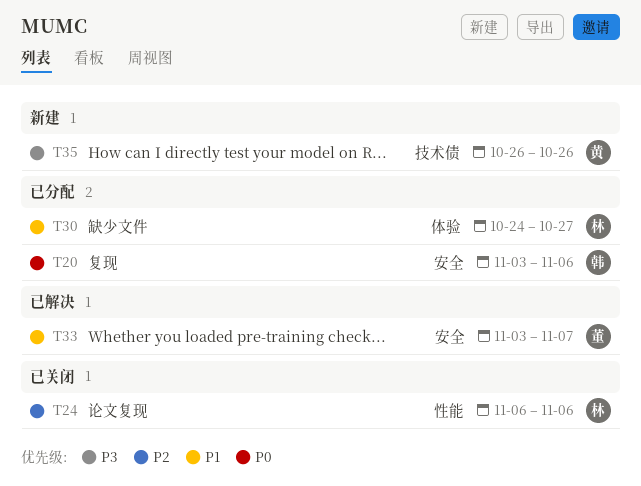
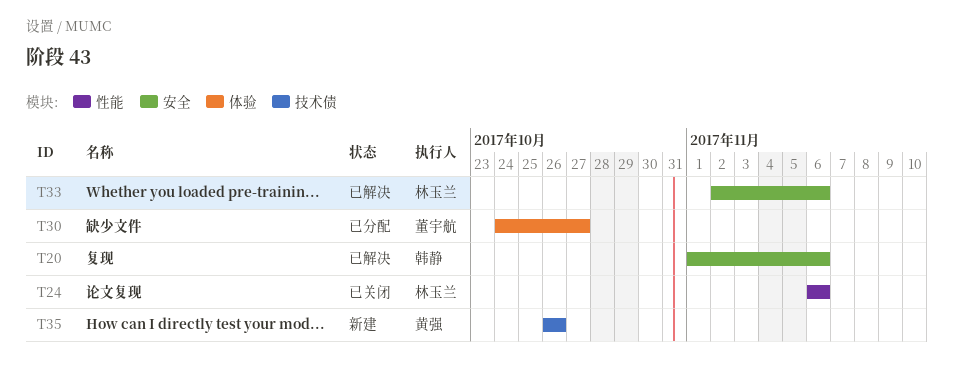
T20, status: 已分配 -> 已解决
T20, start: Nov 3 -> Nov 1
T30, owner: 林玉兰 -> 董宇航
T33, owner: 董宇航 -> 林玉兰
T33, start: Nov 3 -> Nov 2
T33, due: Nov 7 -> Nov 6

